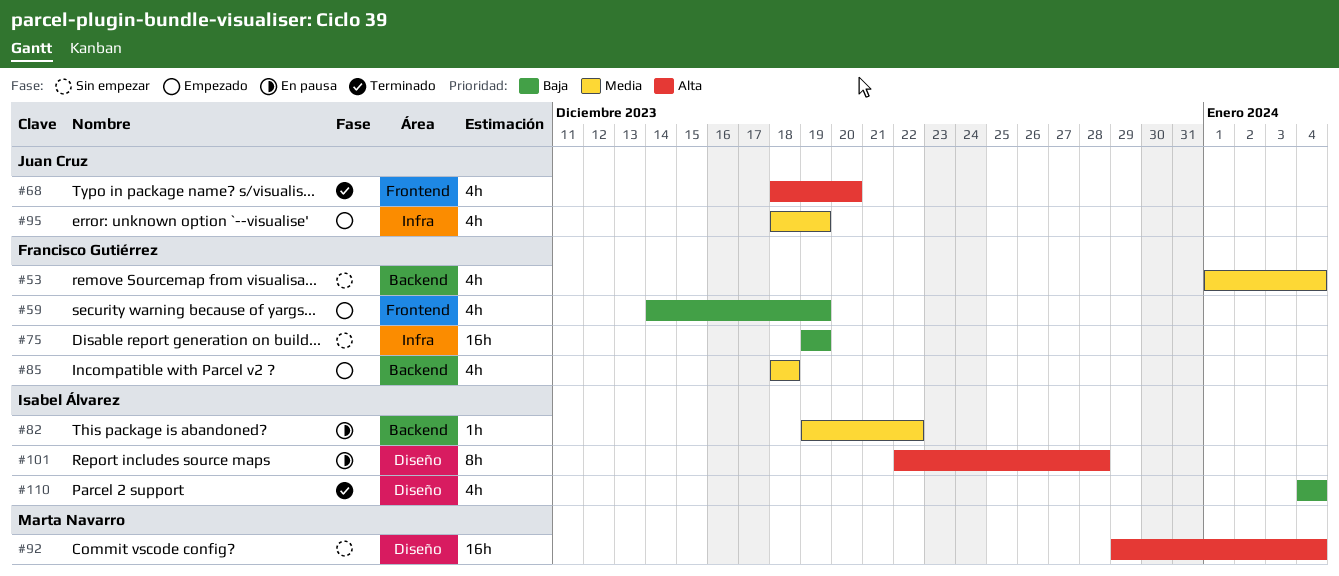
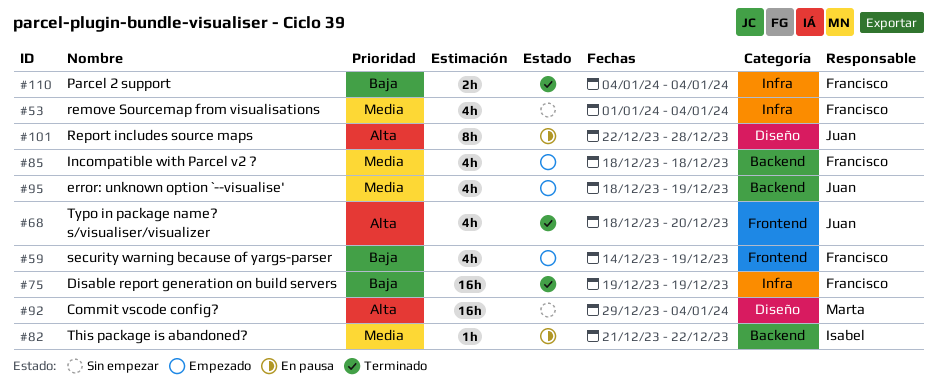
#53, label: Backend -> Infra
#75, status: Sin empezar -> Terminado
#82, start: Dec 19 -> Dec 21
#95, label: Infra -> Backend
#101, owner: Isabel Álvarez -> Juan Cruz
#110, owner: Isabel Álvarez -> Francisco Gutiérrez
#110, label: Diseño -> Infra
#110, estimate: 4h -> 2h

